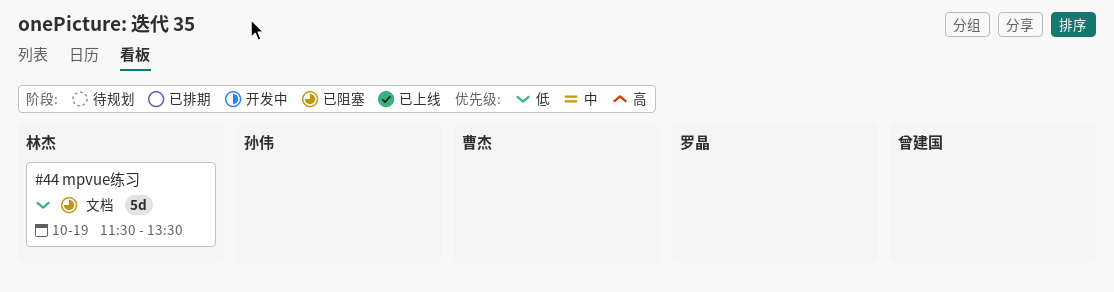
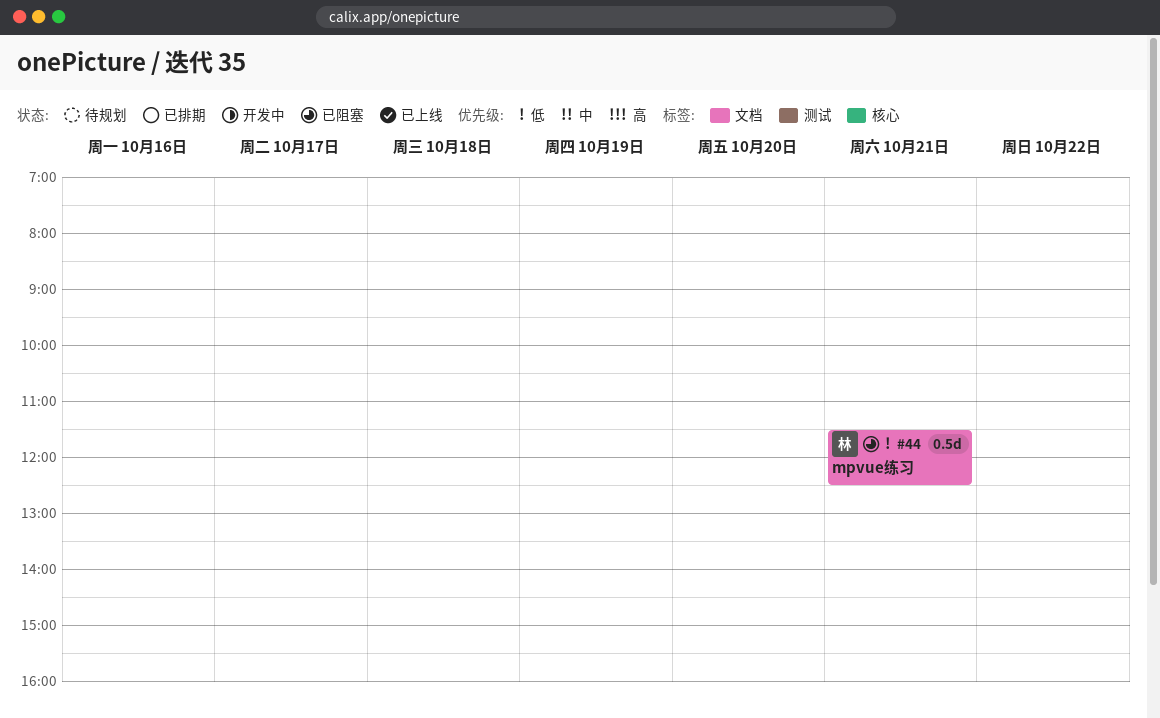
#44, estimate: 5d -> 0.5d
#44, day: Oct 19 -> Oct 21
#44, ends: 13:30 -> 12:30

